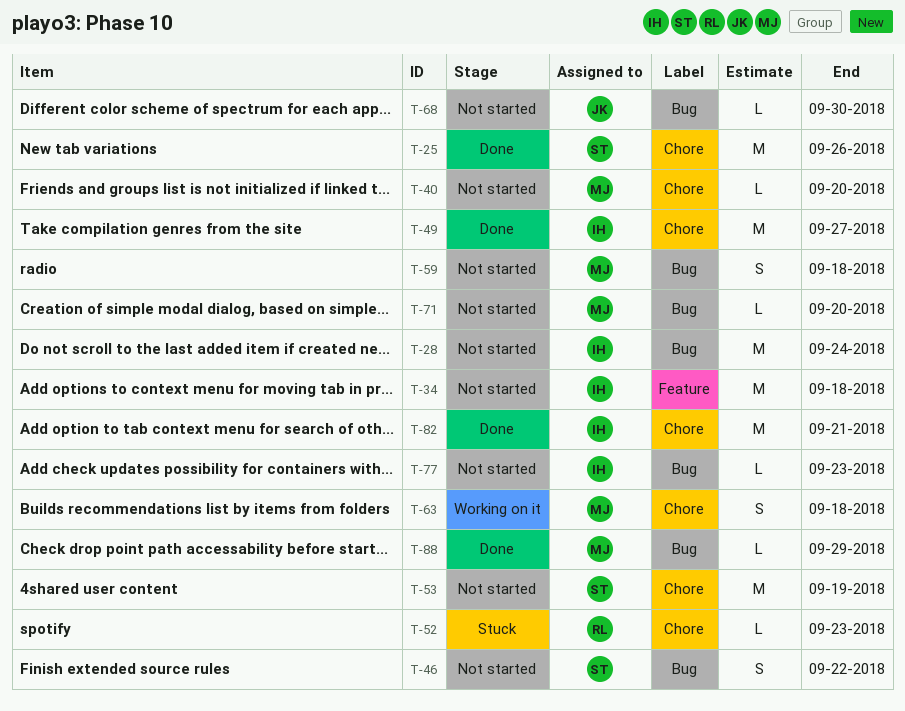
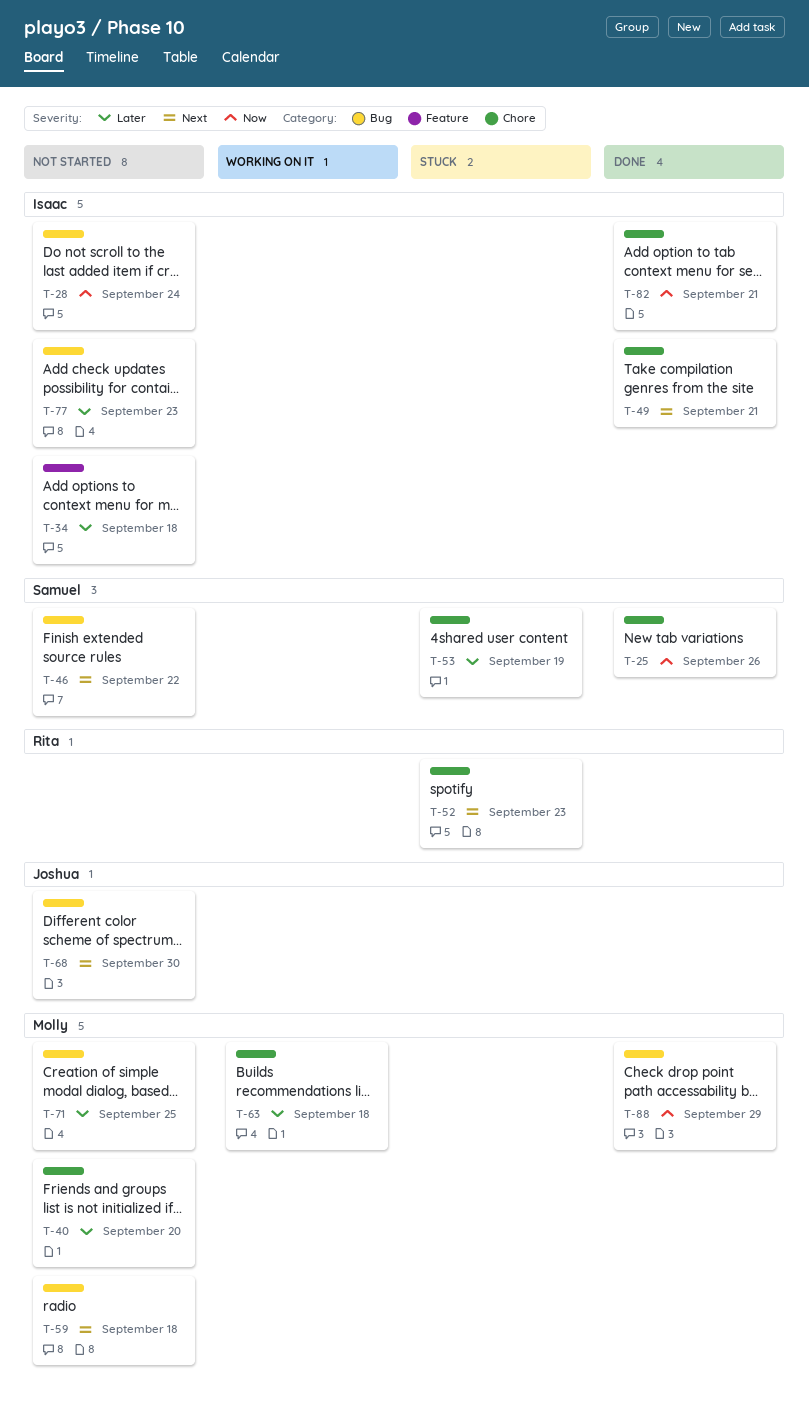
T-49, due: Sep 27 -> Sep 21
T-53, status: Not started -> Stuck
T-71, due: Sep 20 -> Sep 25

